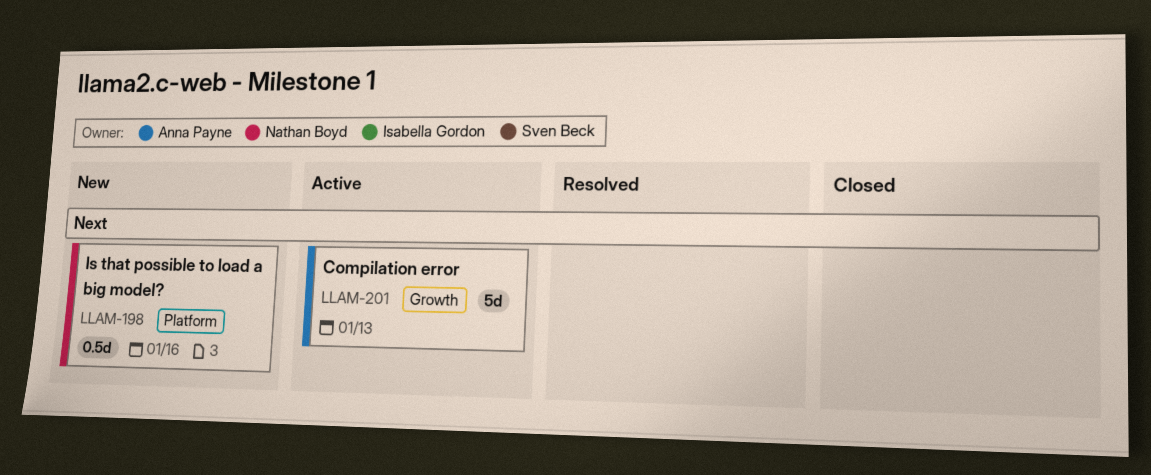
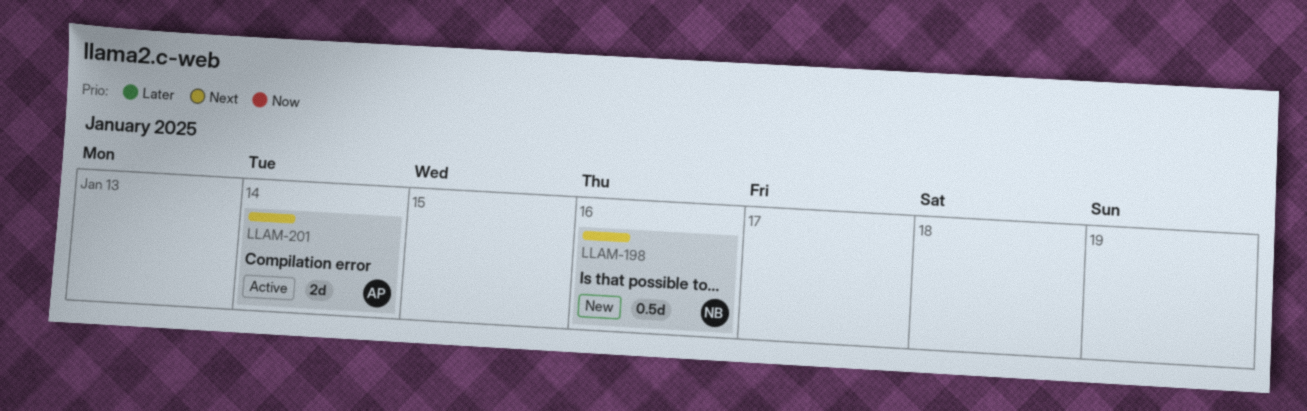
LLAM-201, estimate: 5d -> 2d
LLAM-201, due: Jan 13 -> Jan 14

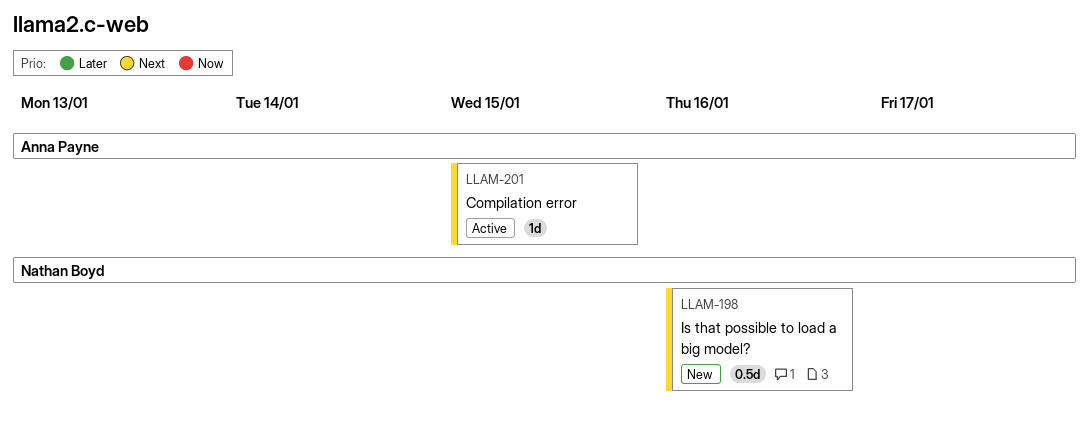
LLAM-201, estimate: 2d -> 1d
LLAM-201, due: Jan 14 -> Jan 15

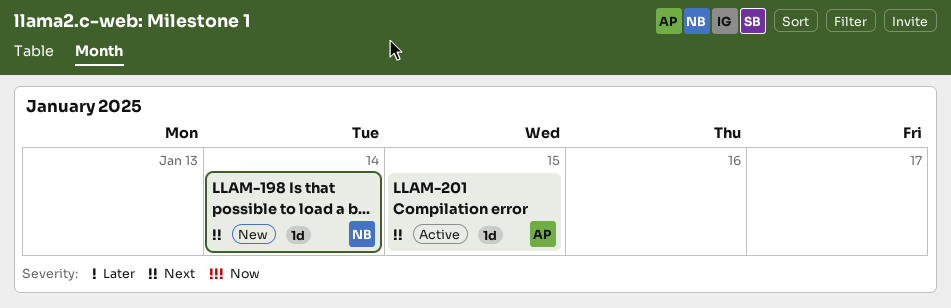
LLAM-198, estimate: 0.5d -> 1d
LLAM-198, due: Jan 16 -> Jan 14

